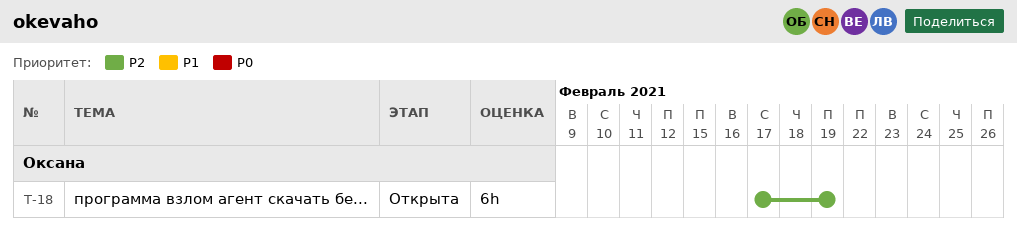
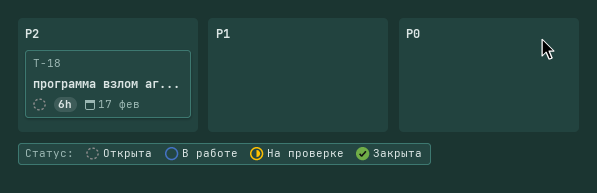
T-18, due: Feb 19 -> Feb 17

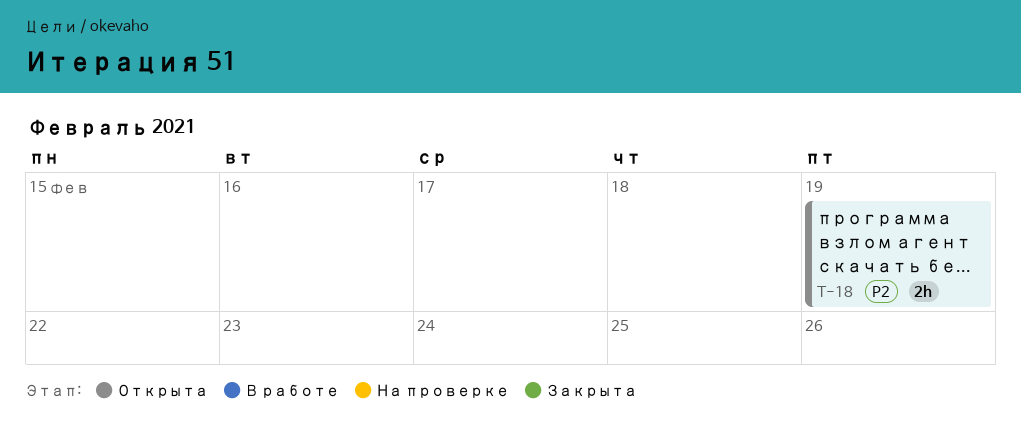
T-18, estimate: 6h -> 2h
T-18, due: Feb 17 -> Feb 19

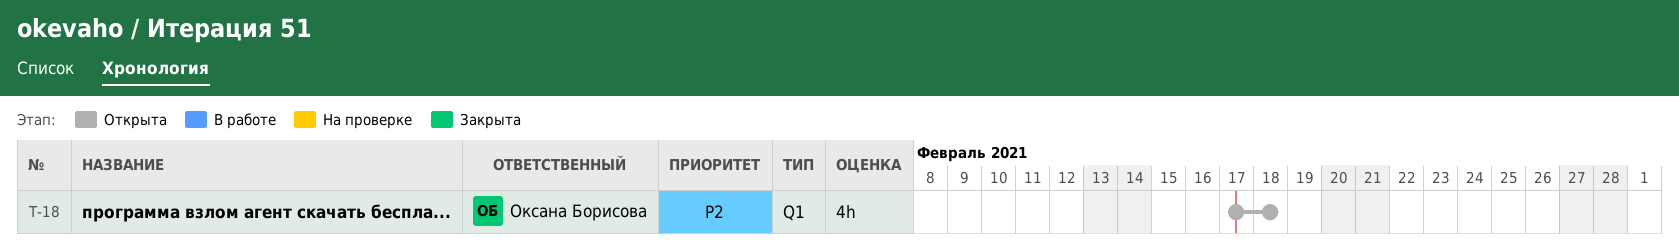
T-18, estimate: 2h -> 4h
T-18, due: Feb 19 -> Feb 18

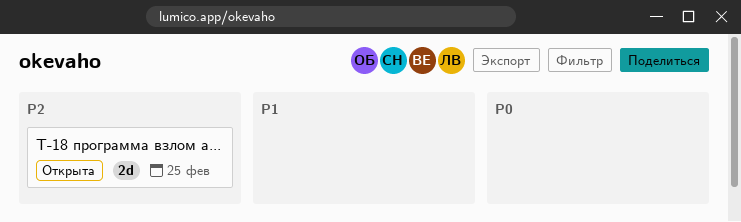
T-18, estimate: 4h -> 2d
T-18, due: Feb 18 -> Feb 25

